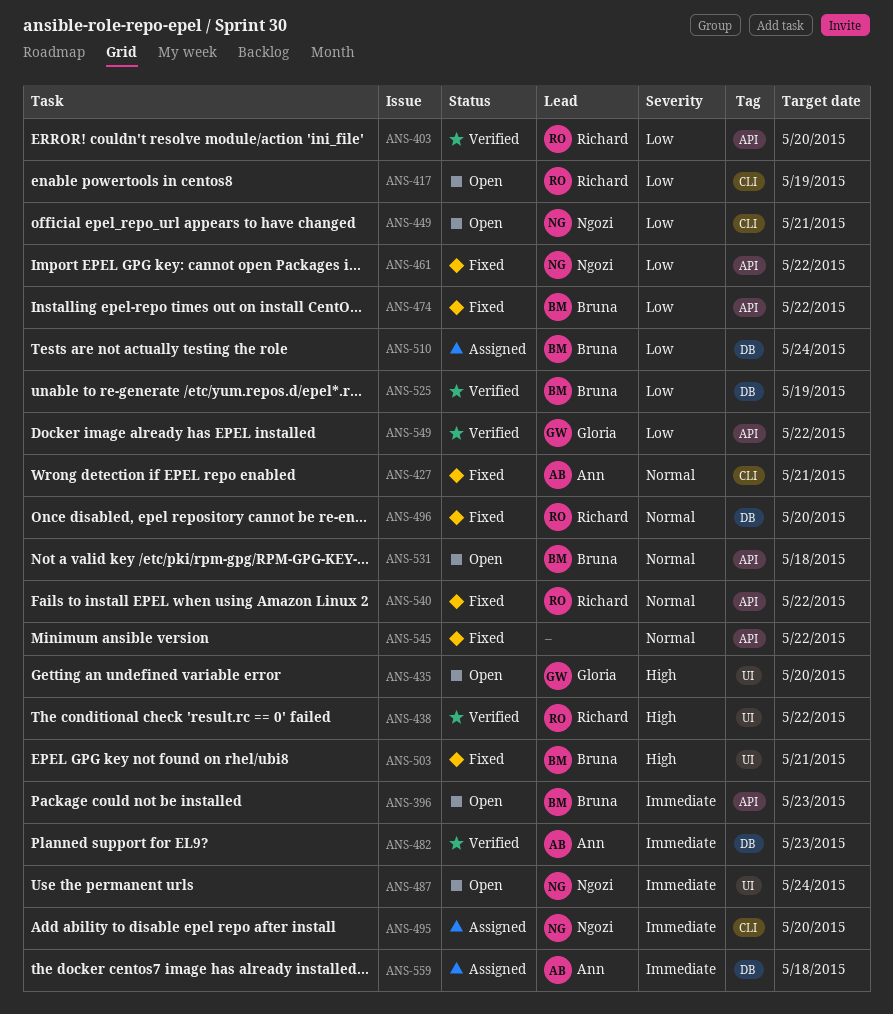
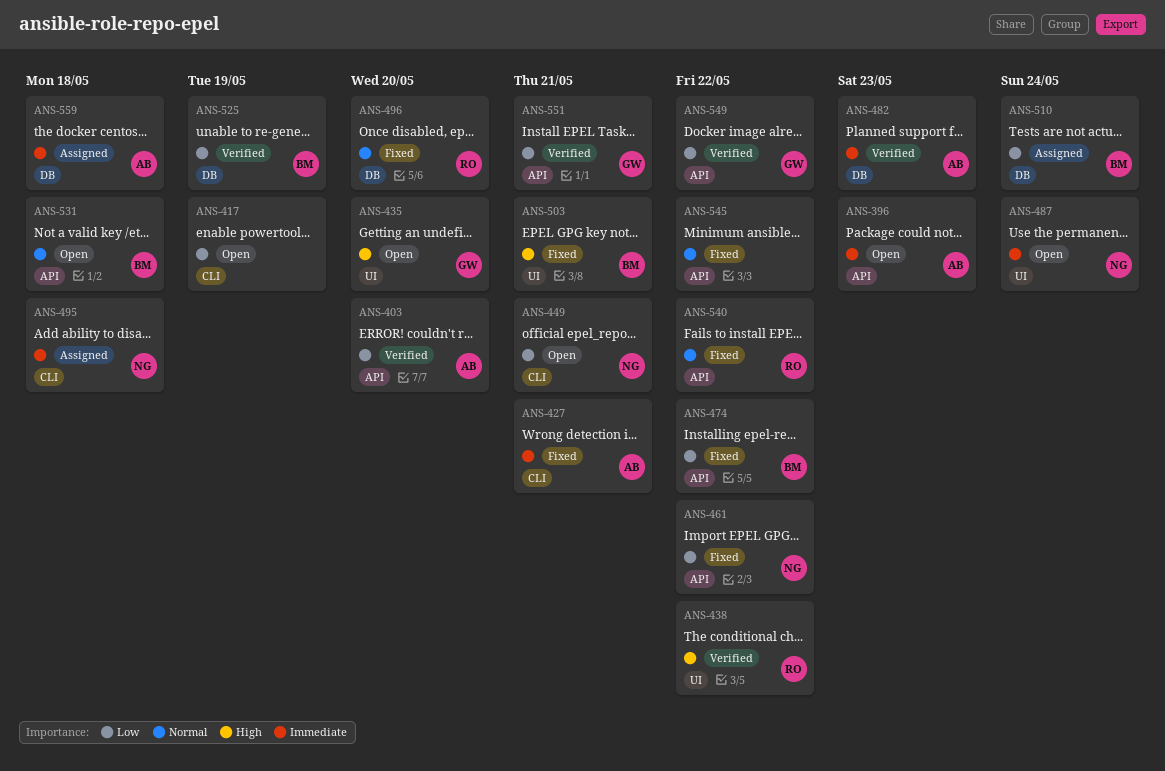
ANS-396, owner: Bruna -> Ann
ANS-403, owner: Richard -> Ann
ANS-417, owner: Richard -> none
ANS-427, priority: Normal -> Immediate
ANS-495, due: May 20 -> May 18
ANS-551: none -> present

